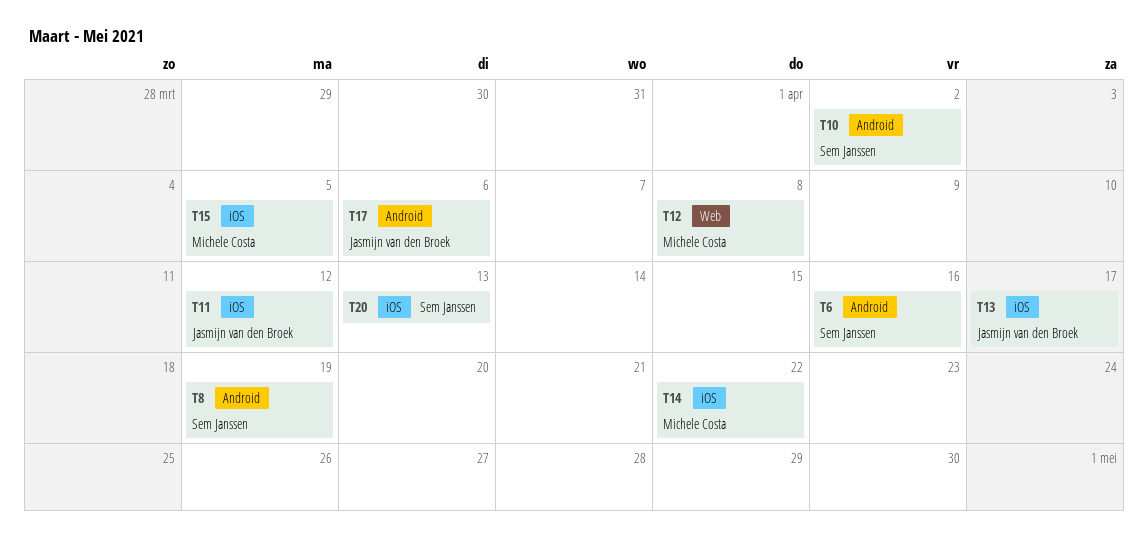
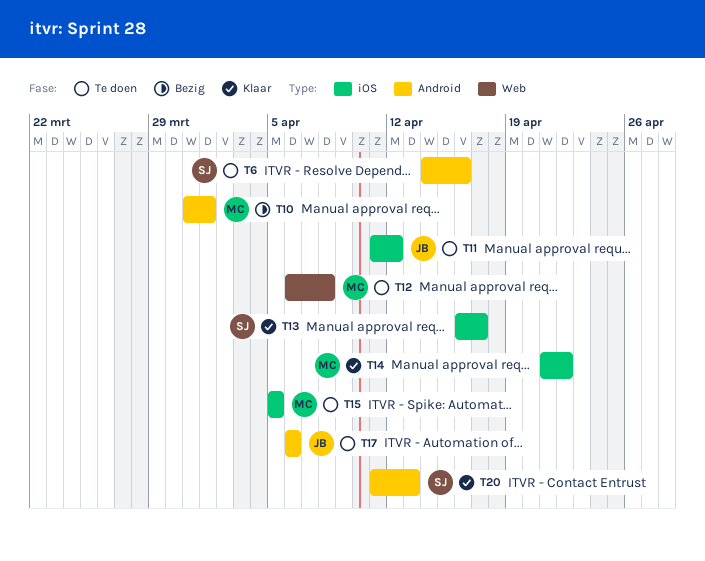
T8: present -> none
T10, owner: Sem Janssen -> Michele Costa
T10, due: Apr 2 -> Apr 1
T13, owner: Jasmijn van den Broek -> Sem Janssen
T20, label: iOS -> Android

